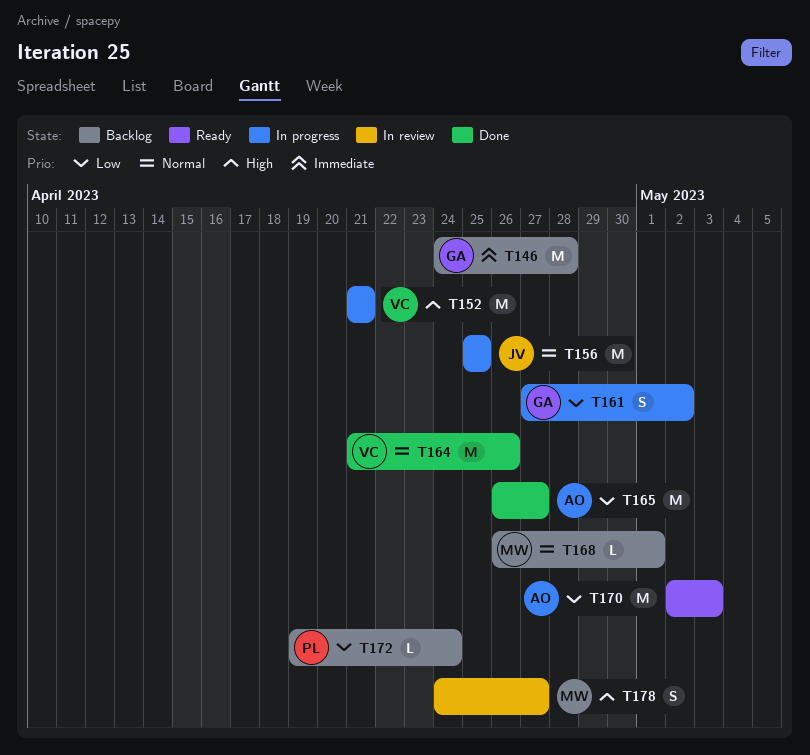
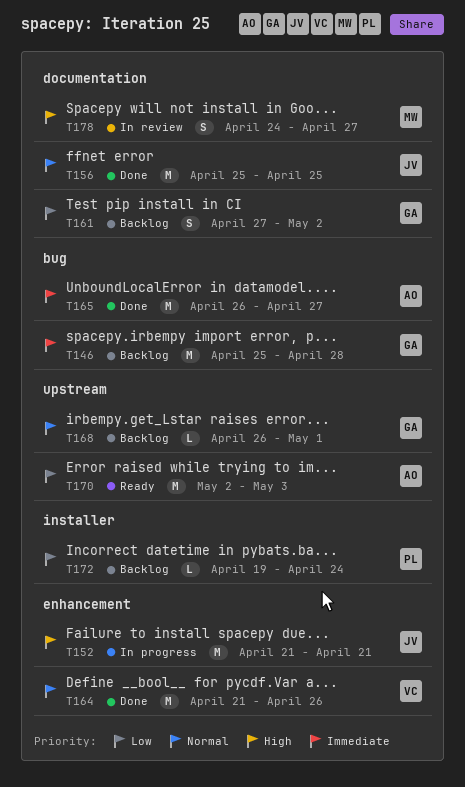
T146, start: Apr 24 -> Apr 25
T152, owner: VC -> JV
T156, status: In progress -> Done
T161, status: In progress -> Backlog
T165, priority: Low -> Immediate
T168, owner: MW -> GA

